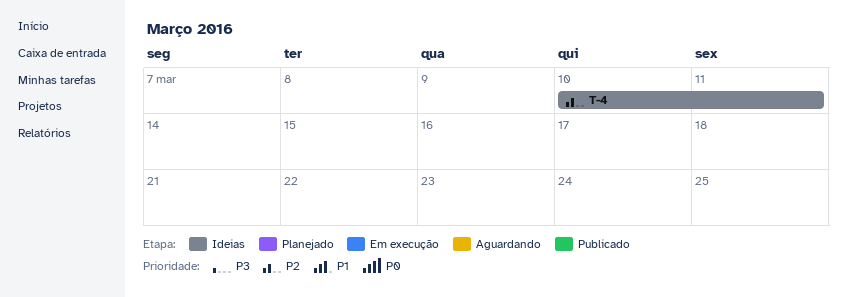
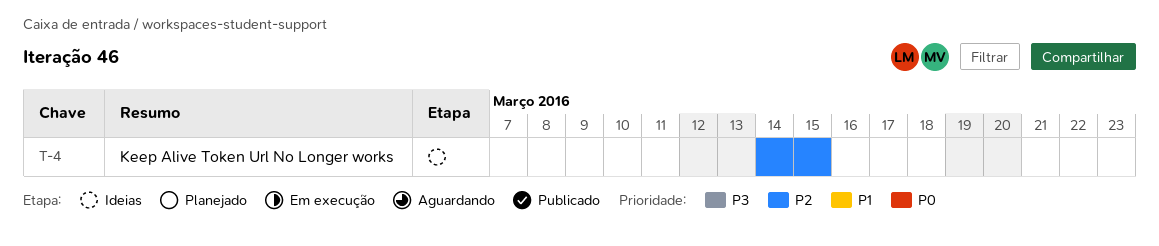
T-4, start: Mar 10 -> Mar 14
T-4, due: Mar 11 -> Mar 15

